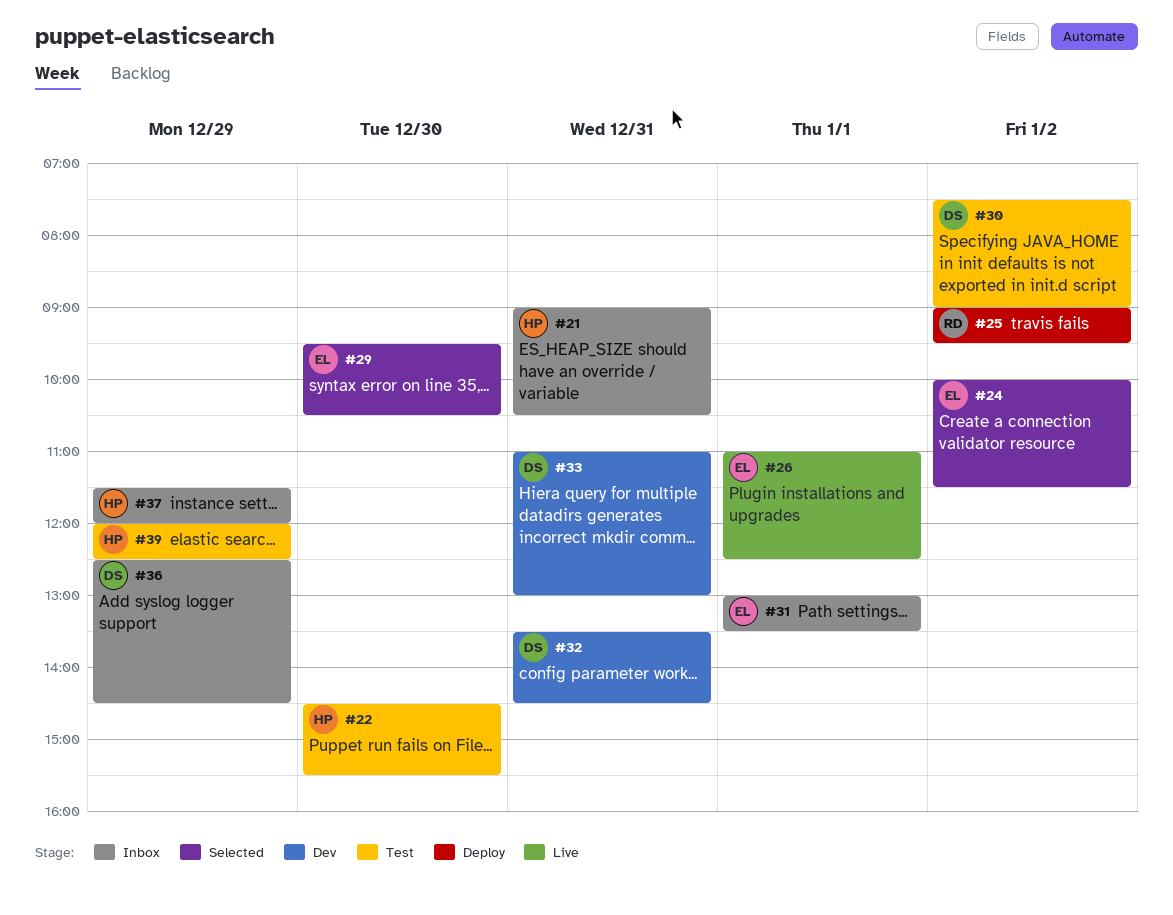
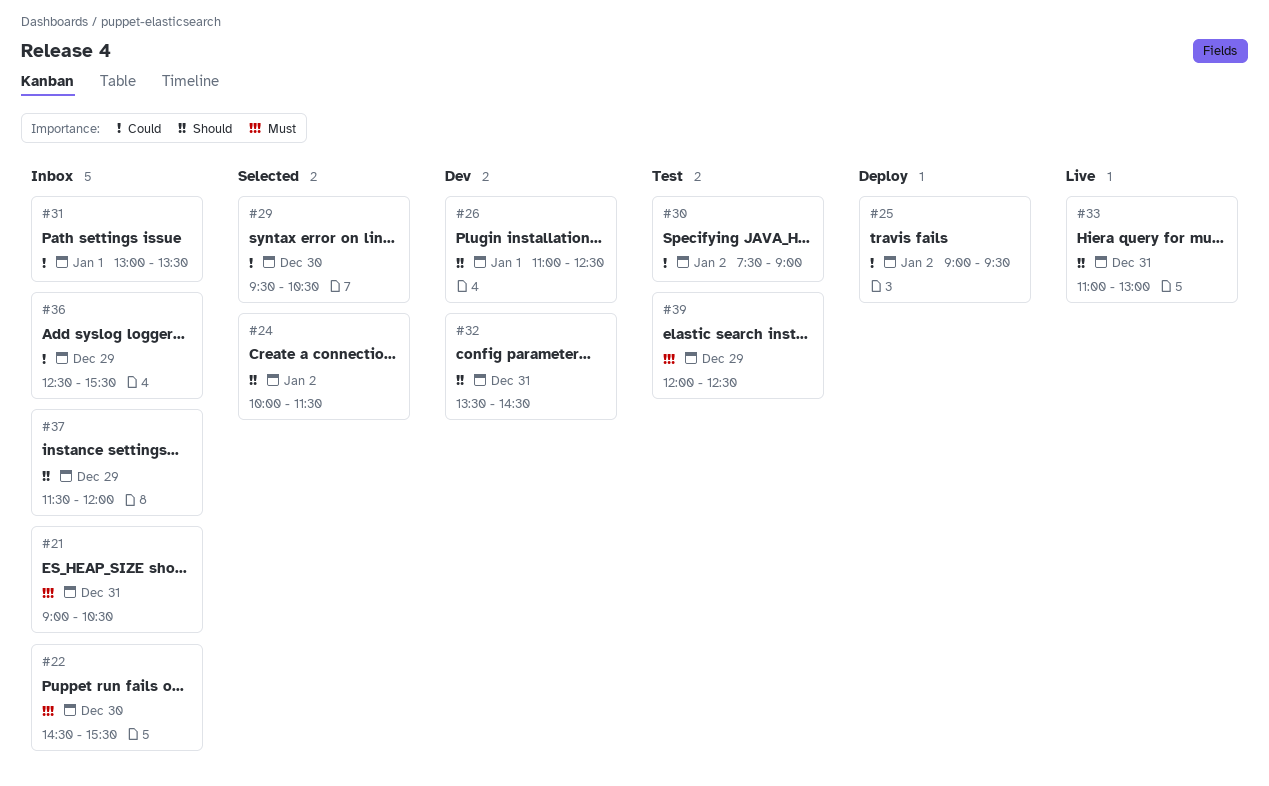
#22, status: Test -> Inbox
#26, status: Live -> Dev
#33, status: Dev -> Live
#36, ends: 14:30 -> 15:30

